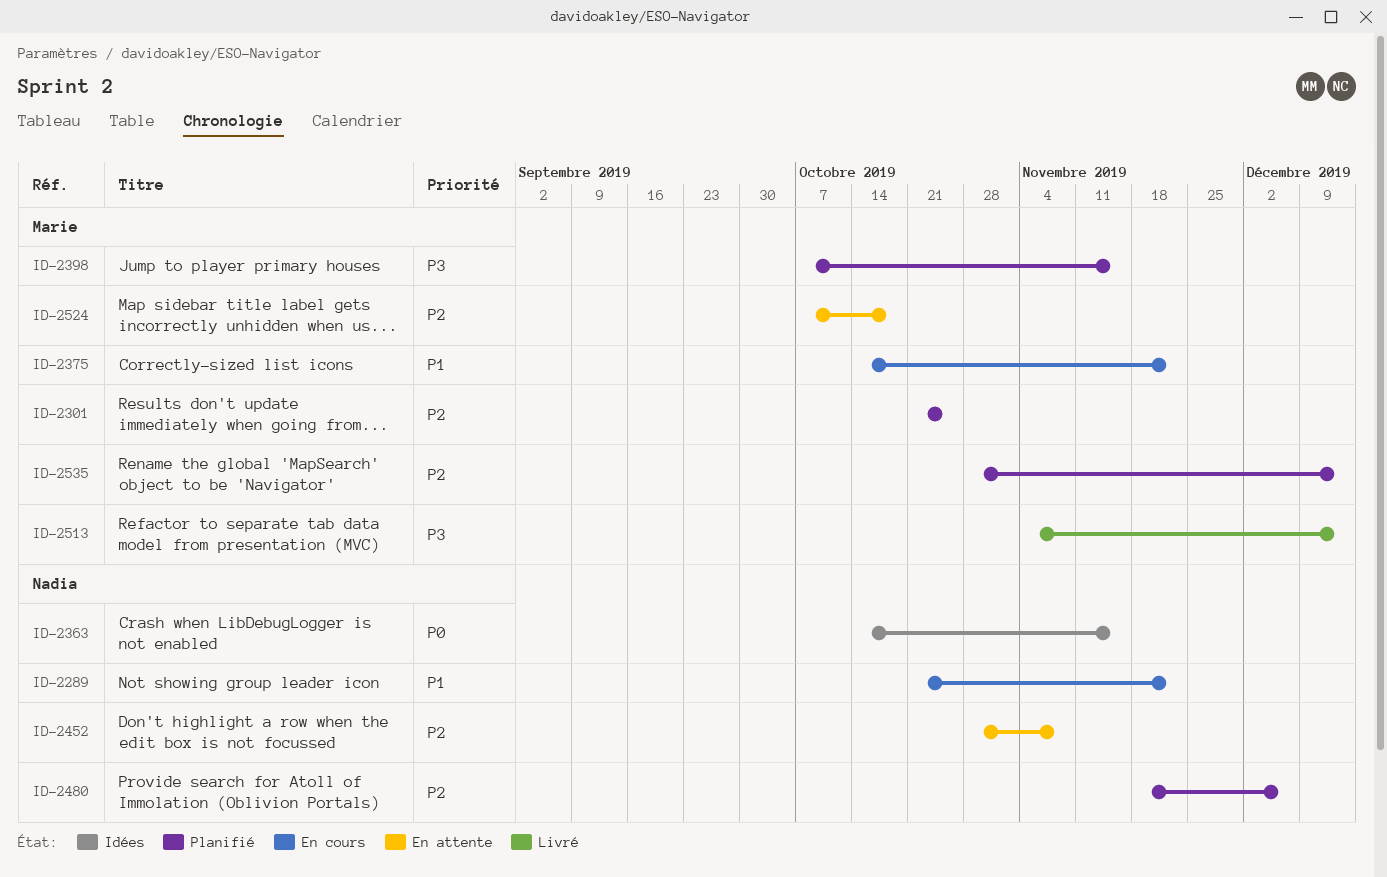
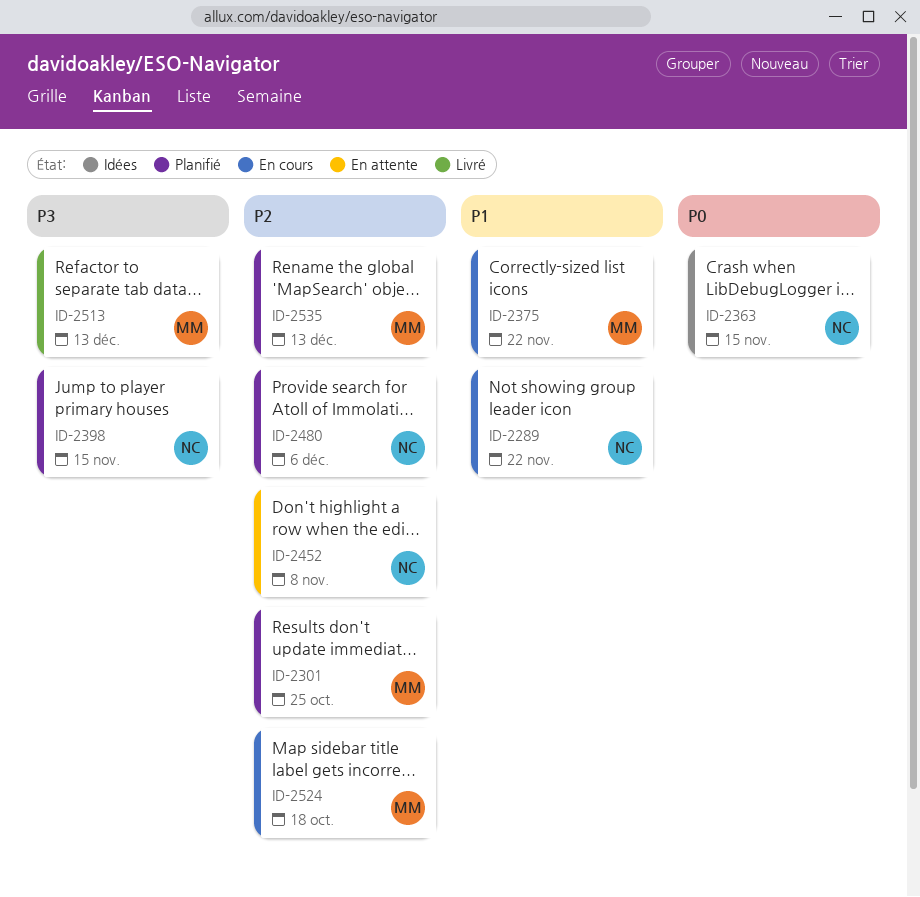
ID-2398, owner: Marie -> Nadia
ID-2524, status: En attente -> En cours

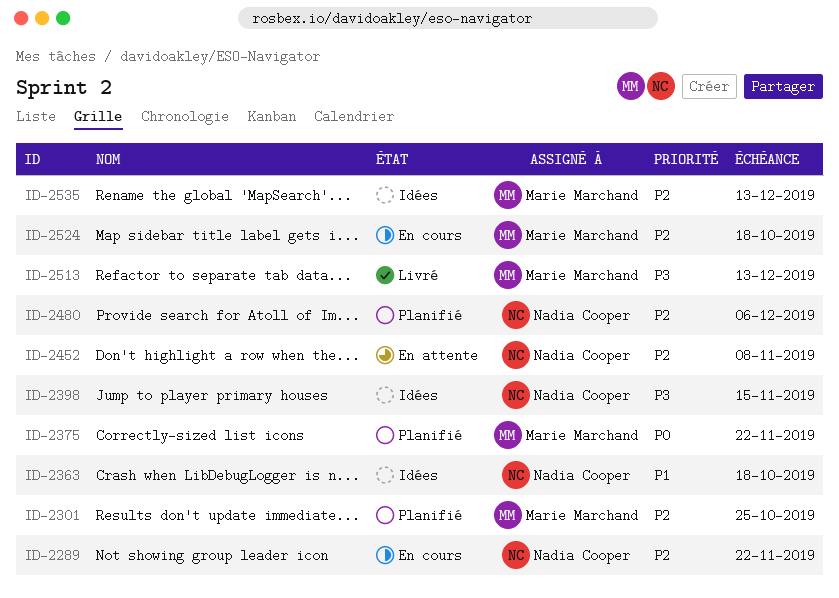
ID-2289, priority: P1 -> P2
ID-2363, priority: P0 -> P1
ID-2363, due: Nov 15 -> Oct 18
ID-2375, status: En cours -> Planifié
ID-2375, priority: P1 -> P0
ID-2398, status: Planifié -> Idées
ID-2535, status: Planifié -> Idées

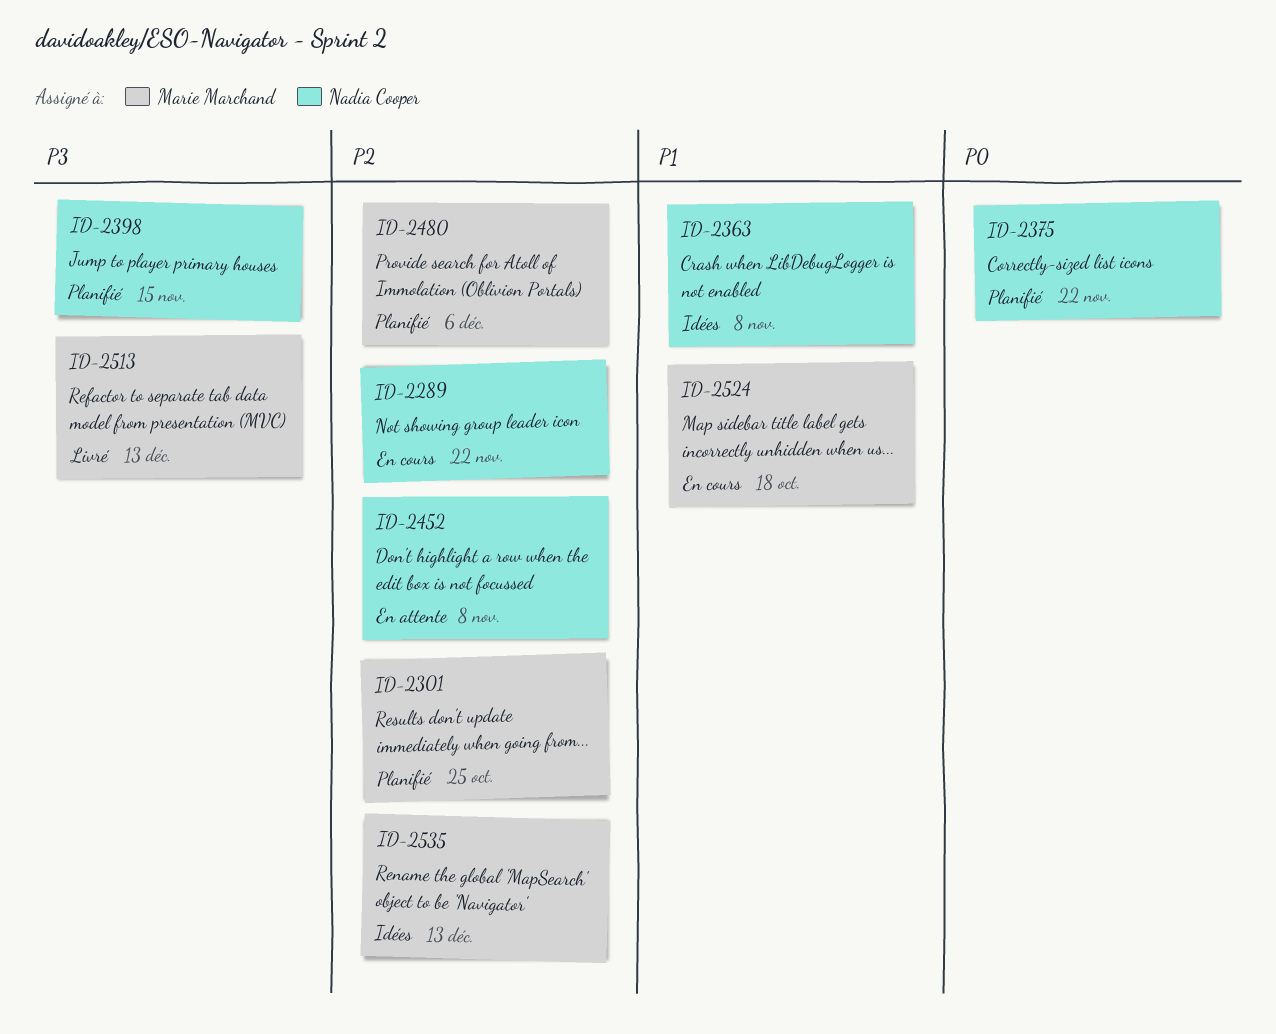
ID-2363, due: Oct 18 -> Nov 8
ID-2375, owner: Marie Marchand -> Nadia Cooper
ID-2398, status: Idées -> Planifié
ID-2480, owner: Nadia Cooper -> Marie Marchand
ID-2524, priority: P2 -> P1

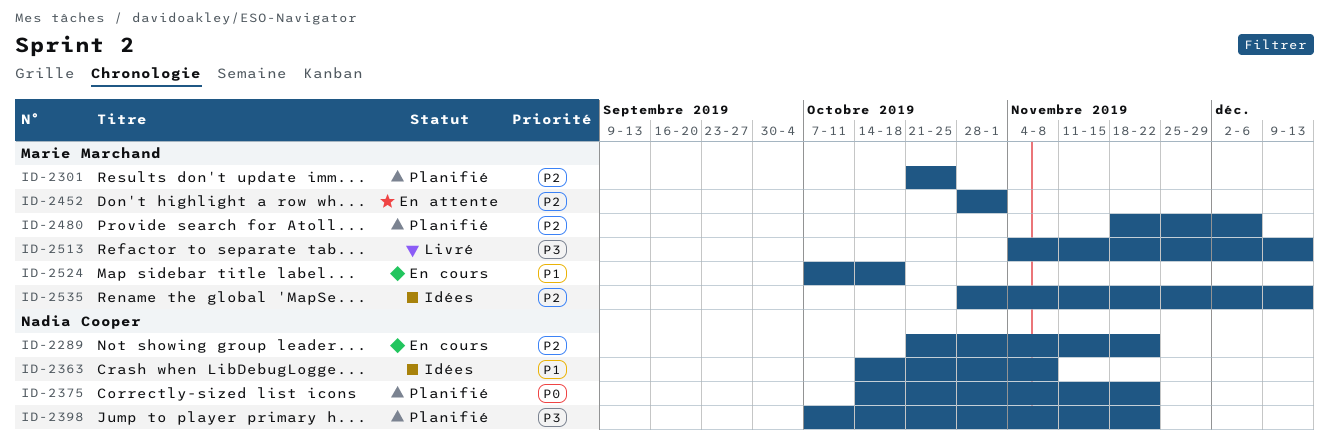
ID-2398, due: Nov 15 -> Nov 22
ID-2452, owner: Nadia Cooper -> Marie Marchand
ID-2452, due: Nov 8 -> Nov 1

